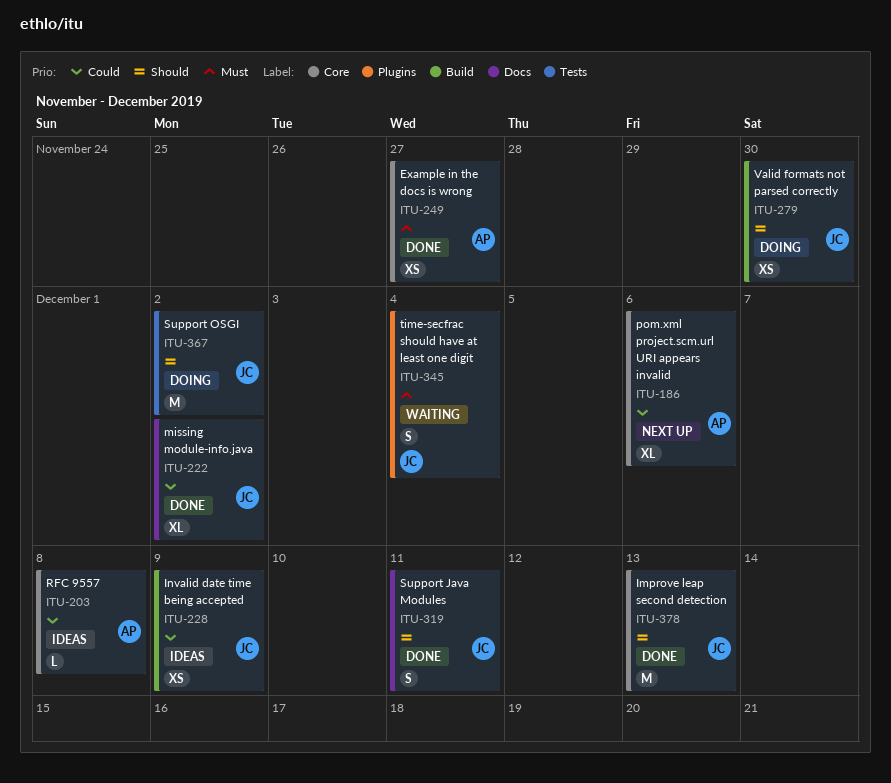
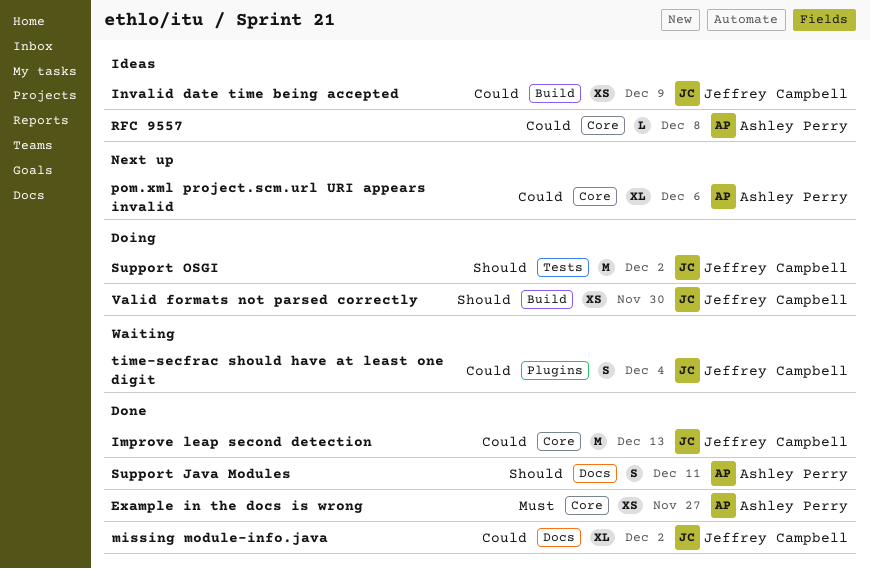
Improve leap second detection, priority: Should -> Could
Support Java Modules, owner: Jeffrey Campbell -> Ashley Perry
time-secfrac should have at least one digit, priority: Must -> Could

